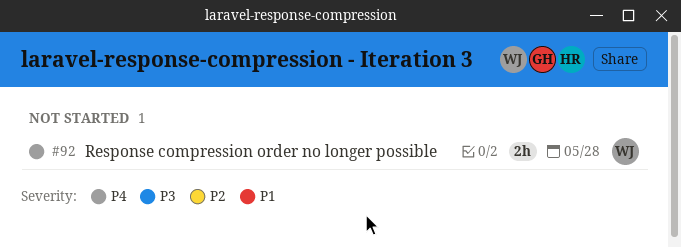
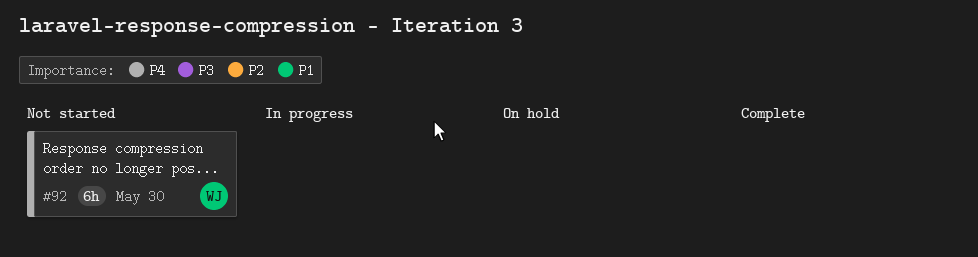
#92, estimate: 2h -> 6h
#92, due: May 28 -> May 30

